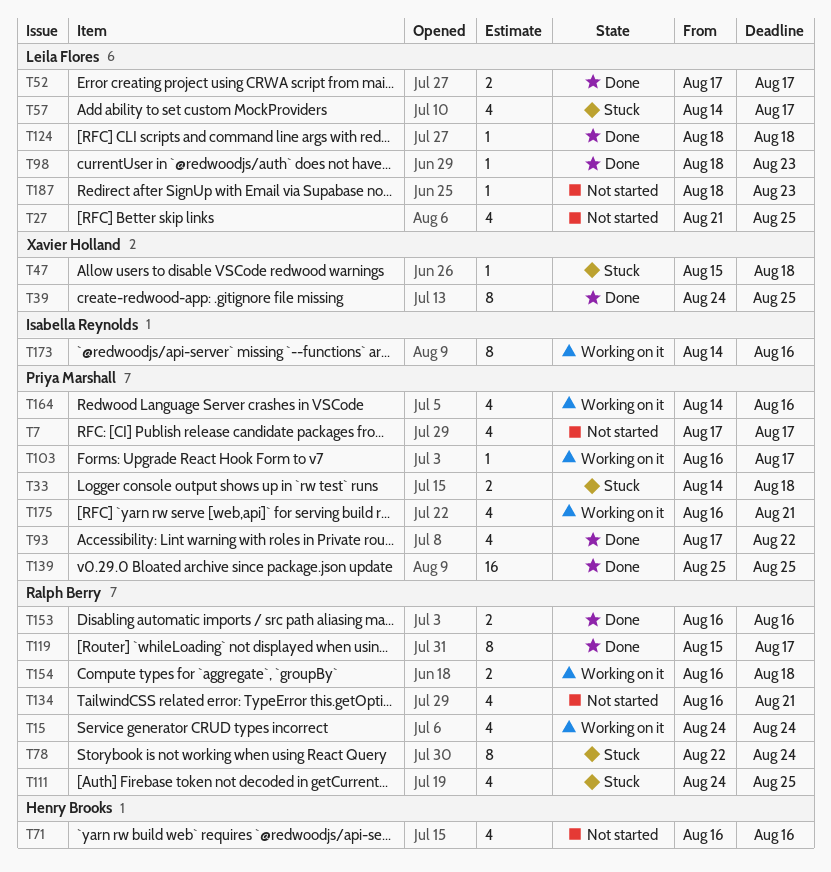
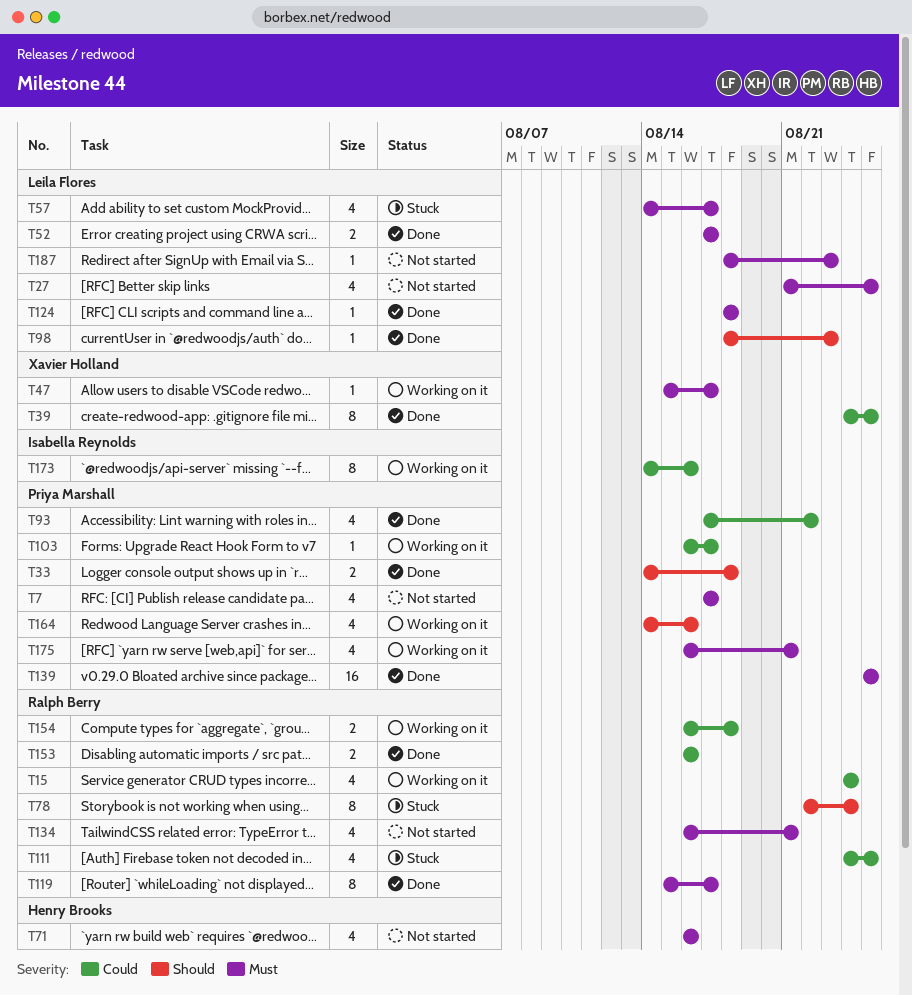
T33, status: Stuck -> Done
T47, status: Stuck -> Working on it
T47, due: Aug 18 -> Aug 17

